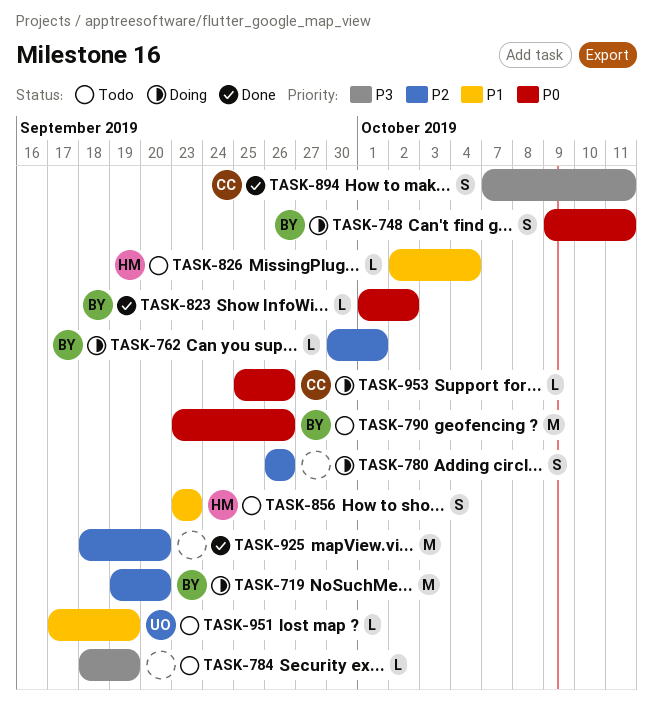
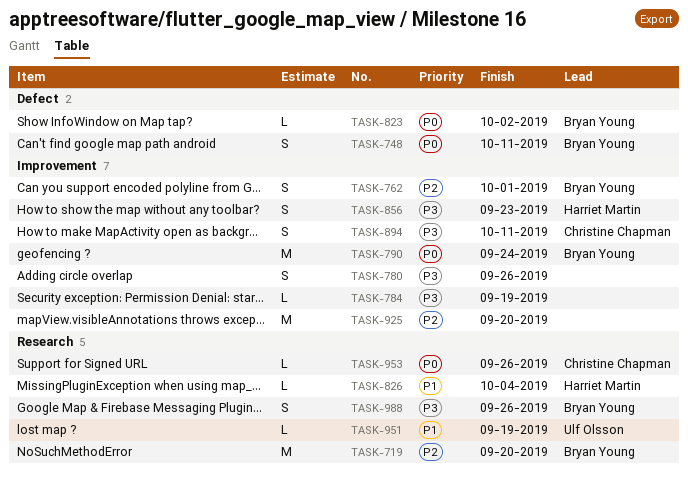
TASK-762, estimate: L -> S
TASK-780, priority: P2 -> P3
TASK-790, due: Sep 26 -> Sep 24
TASK-856, priority: P1 -> P3
TASK-988: none -> present

